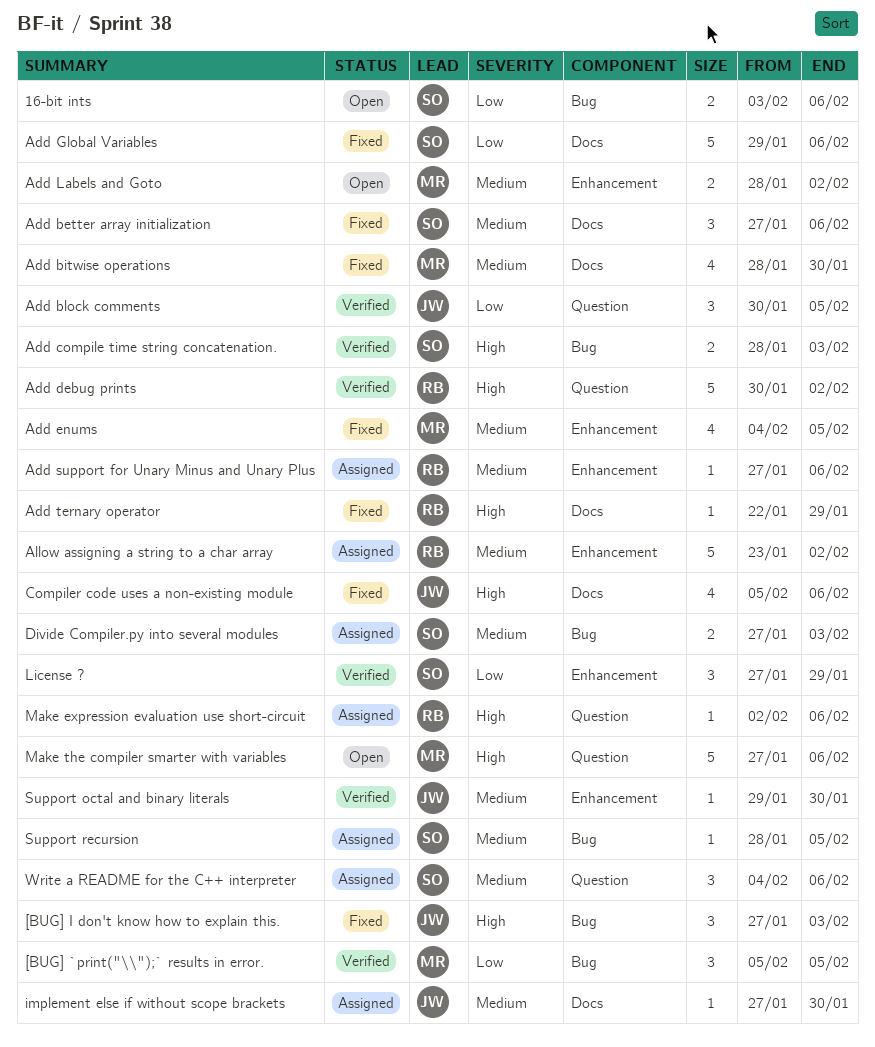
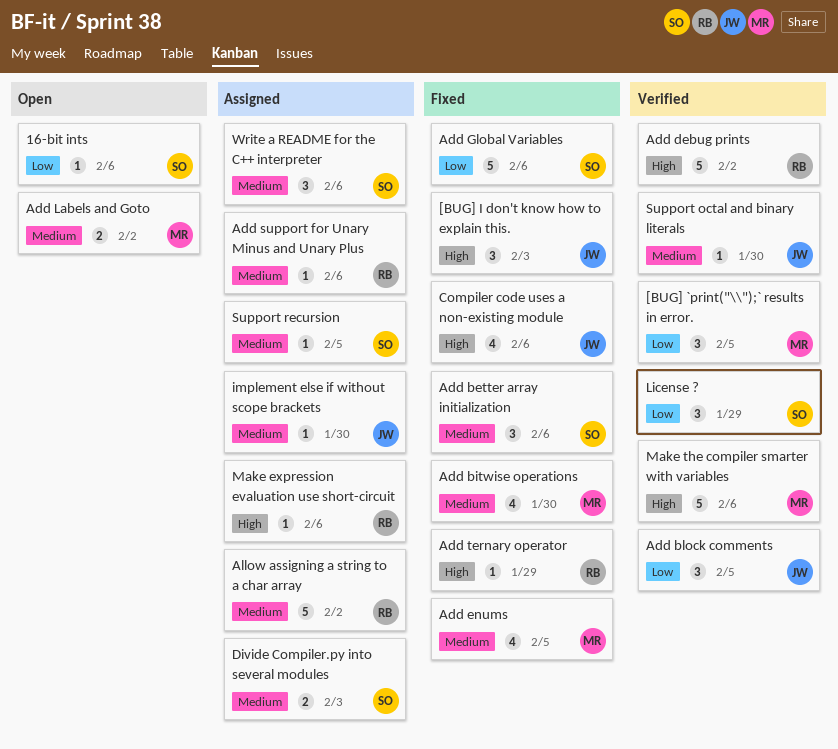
16-bit ints, estimate: 2 -> 1
Add compile time string concatenation.: present -> none
Make the compiler smarter with variables, status: Open -> Verified

